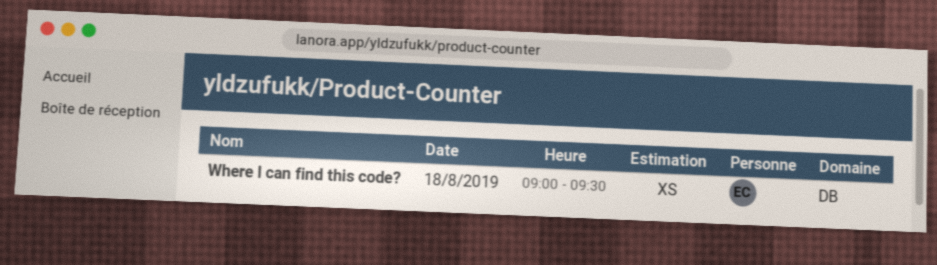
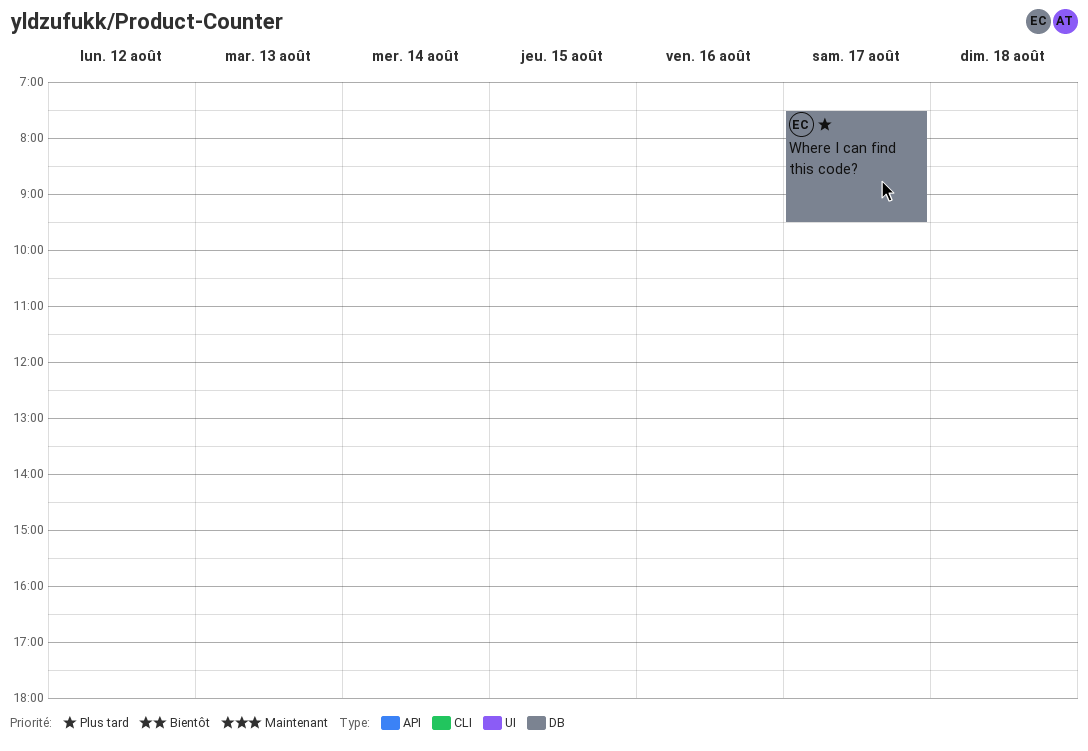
Where I can find this code?, day: Aug 18 -> Aug 17
Where I can find this code?, begins: 09:00 -> 07:30

